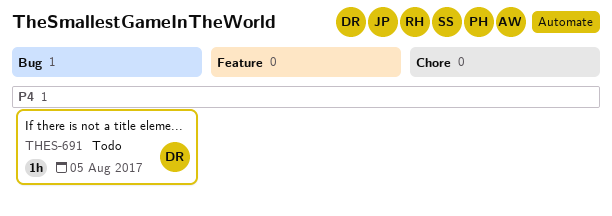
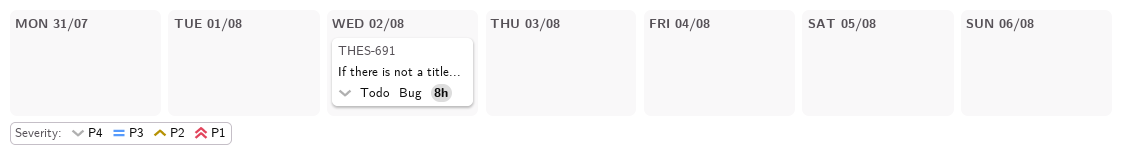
THES-691, estimate: 1h -> 8h
THES-691, due: Aug 5 -> Aug 2

